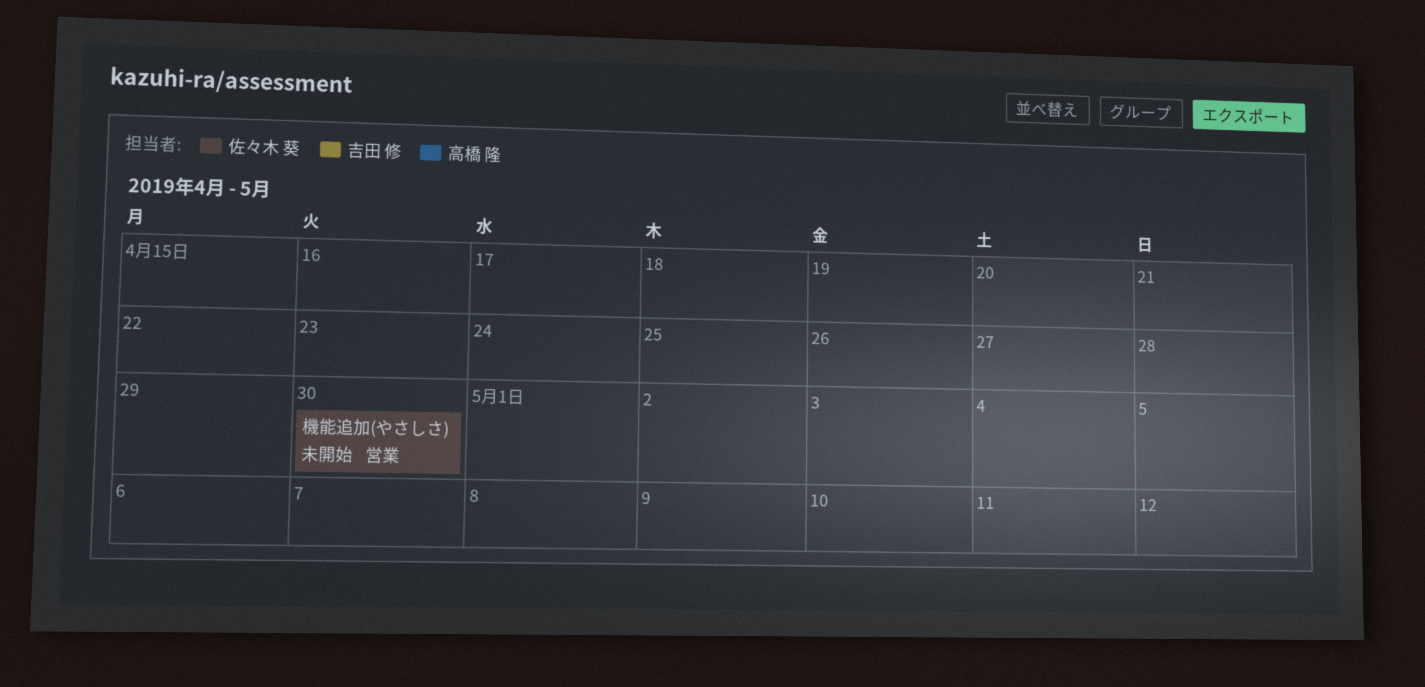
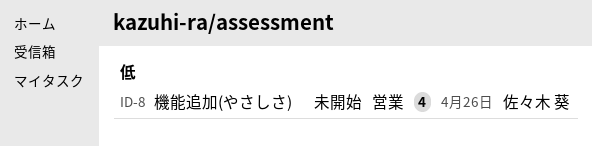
機能追加(やさしさ), due: Apr 30 -> Apr 26

